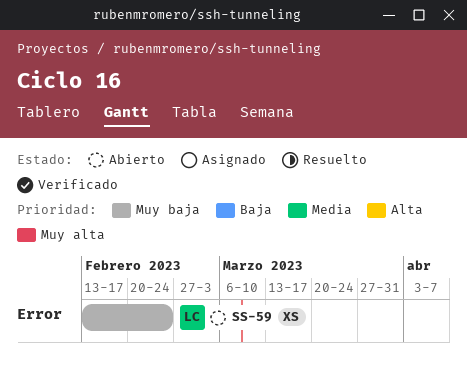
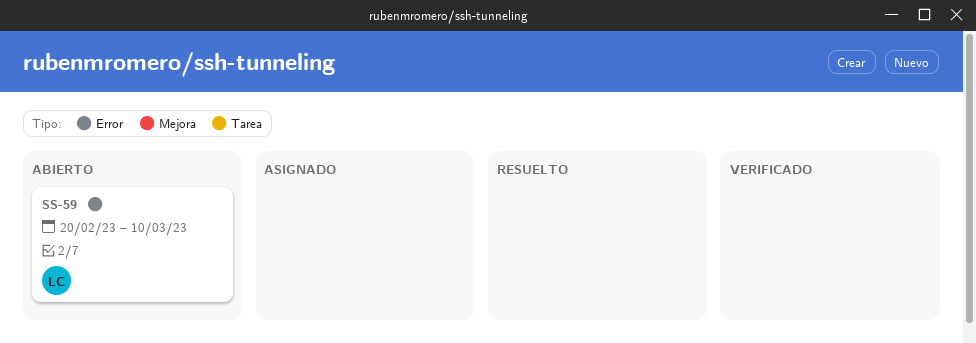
SS-59, start: Feb 13 -> Feb 20
SS-59, due: Feb 24 -> Mar 10

